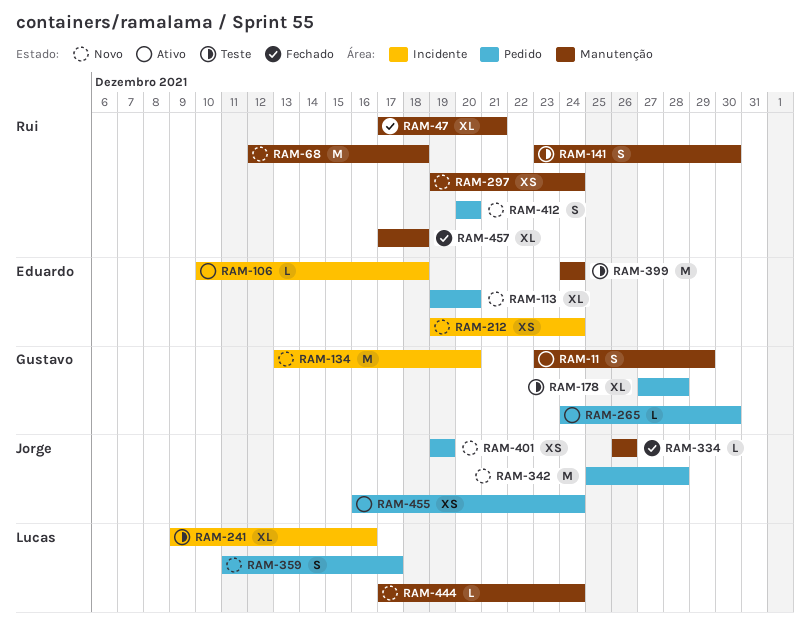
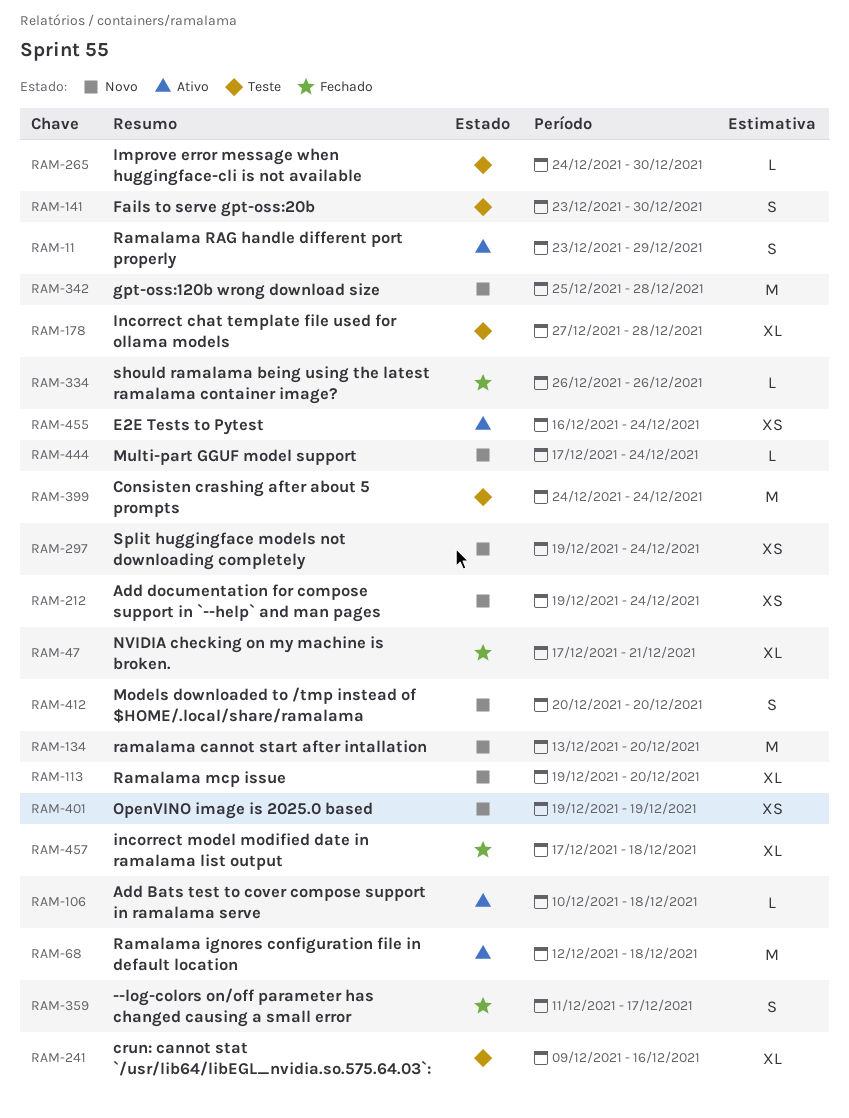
RAM-68, status: Novo -> Ativo
RAM-265, status: Ativo -> Teste
RAM-359, status: Novo -> Fechado

